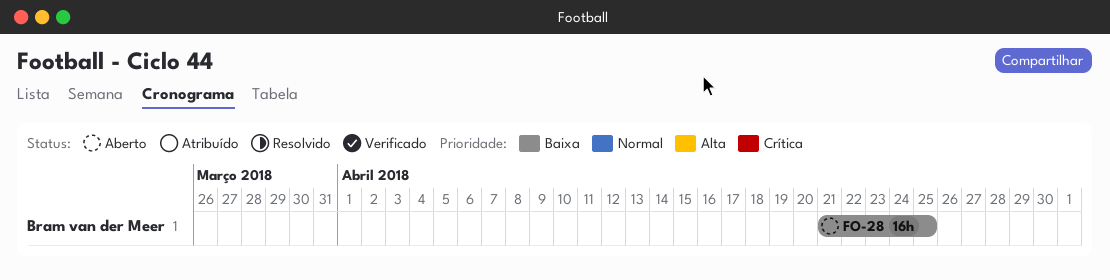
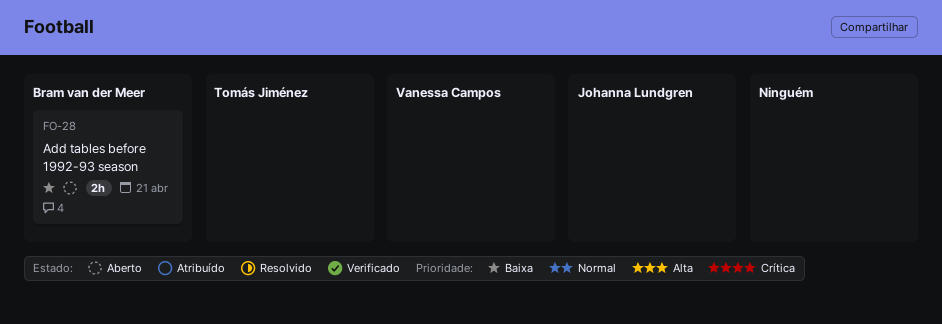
FO-28, estimate: 16h -> 2h
FO-28, due: Apr 25 -> Apr 21

